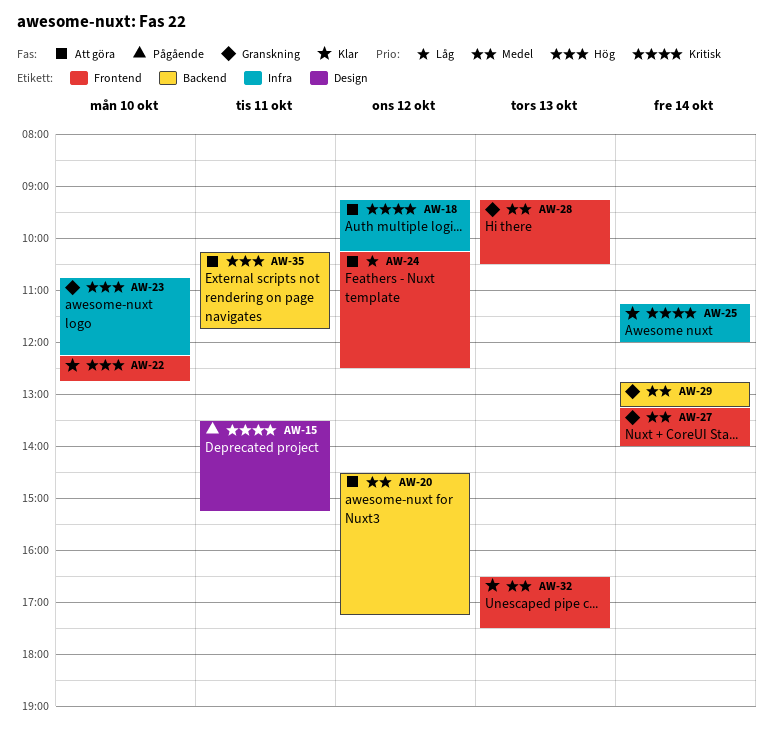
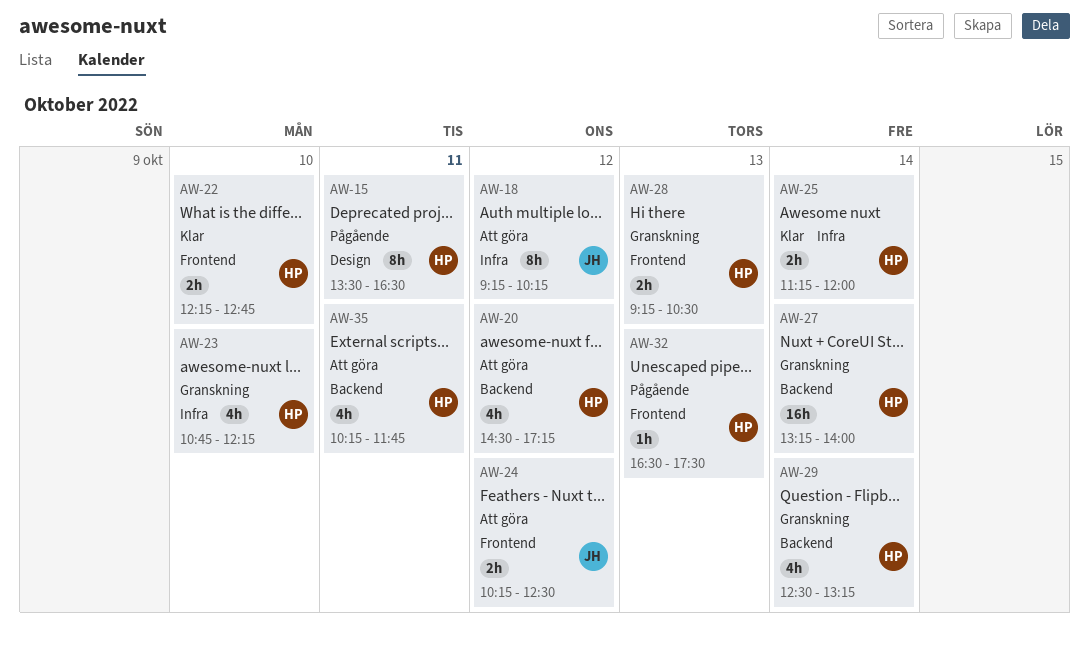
AW-15, ends: 15:15 -> 16:30
AW-27, label: Frontend -> Backend
AW-29, begins: 12:45 -> 12:30
AW-32, status: Klar -> Pågående

